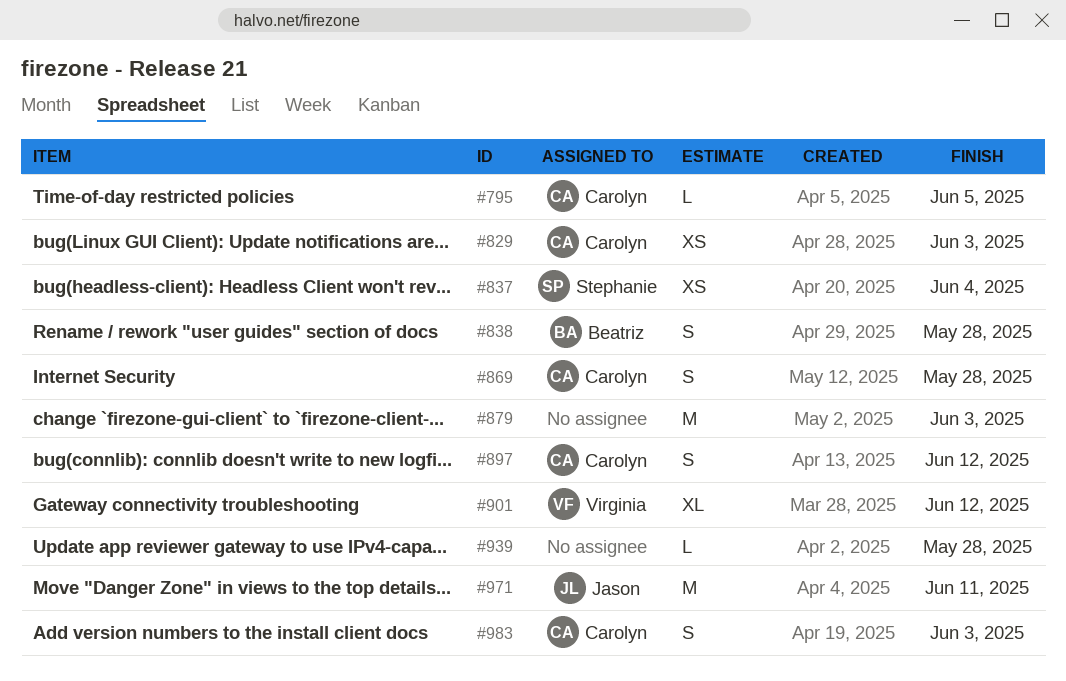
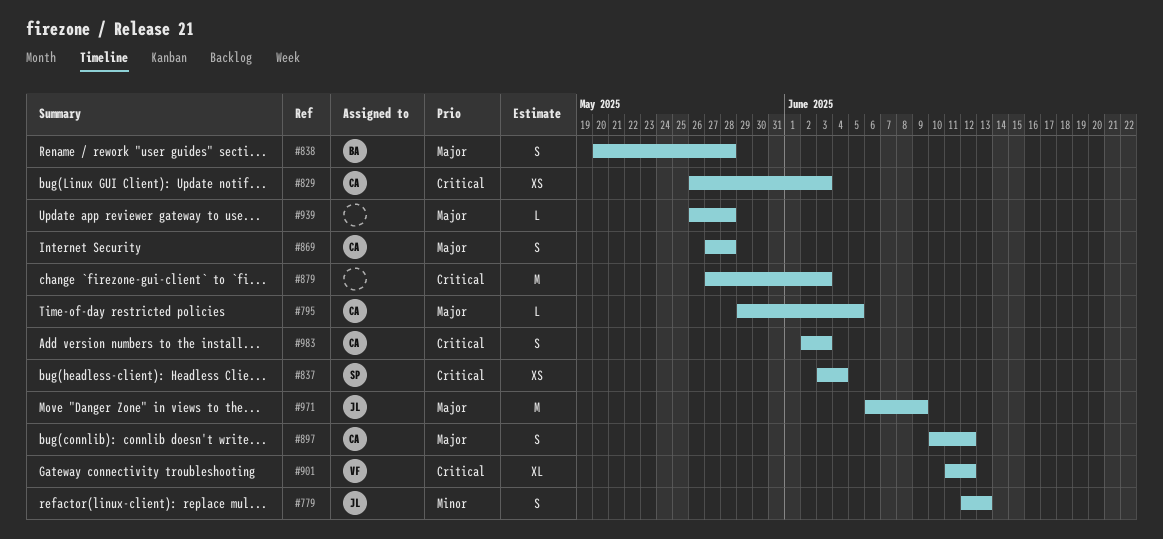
#779: none -> present
#971, due: Jun 11 -> Jun 9

